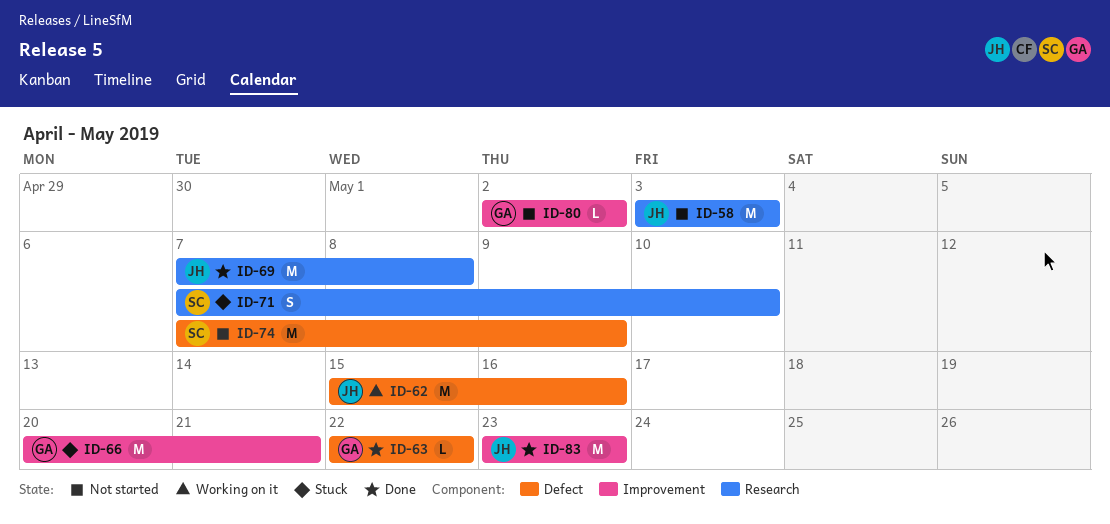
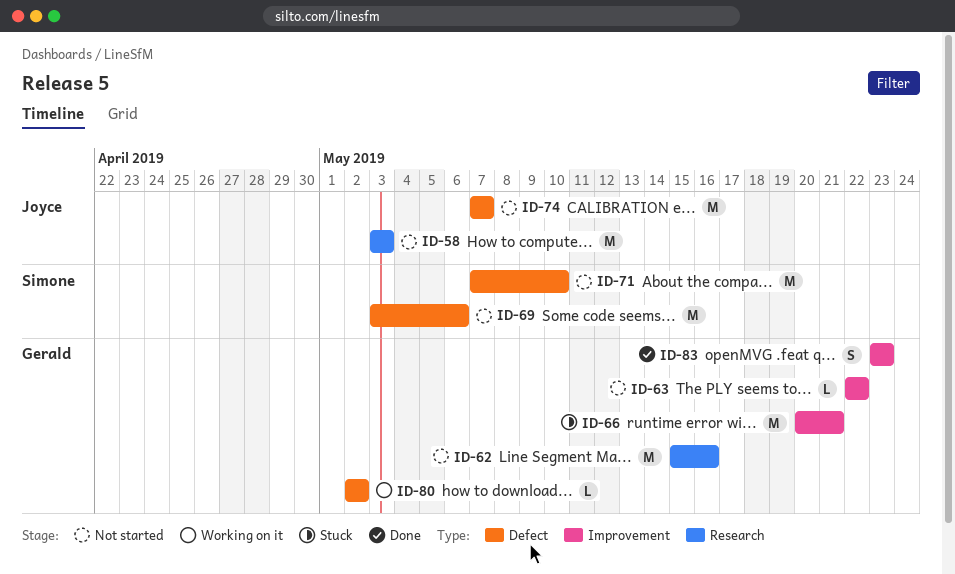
ID-62, status: Working on it -> Not started
ID-62, owner: Joyce -> Gerald
ID-62, label: Defect -> Research
ID-63, status: Done -> Not started
ID-63, label: Defect -> Improvement
ID-69, status: Done -> Not started
ID-69, owner: Joyce -> Simone
ID-69, label: Research -> Defect
ID-69, start: May 7 -> May 3
ID-69, due: May 8 -> May 6
ID-71, status: Stuck -> Not started
ID-71, label: Research -> Defect
ID-71, estimate: S -> M
ID-74, owner: Simone -> Joyce
ID-74, due: May 9 -> May 7
ID-80, status: Not started -> Working on it
ID-80, label: Improvement -> Defect
ID-83, owner: Joyce -> Gerald
ID-83, estimate: M -> S

